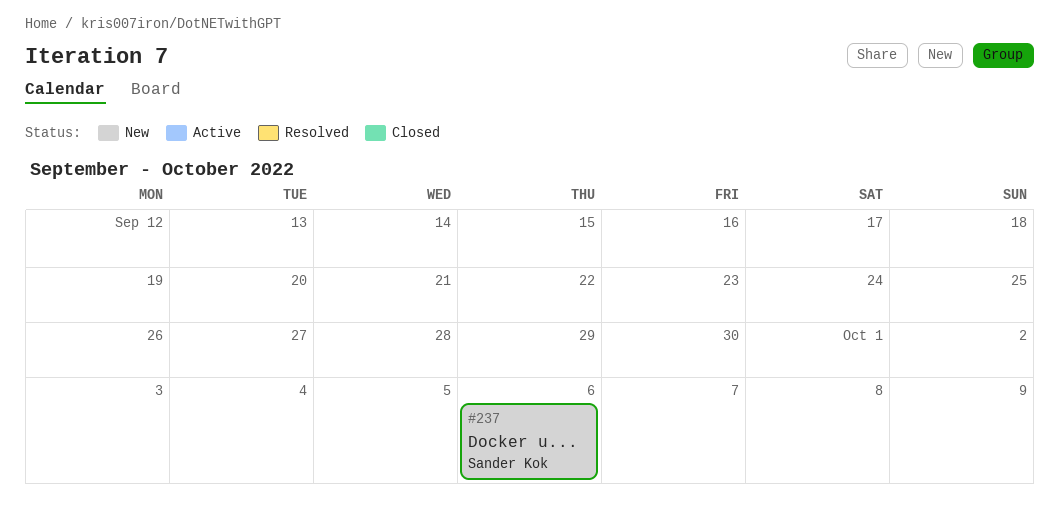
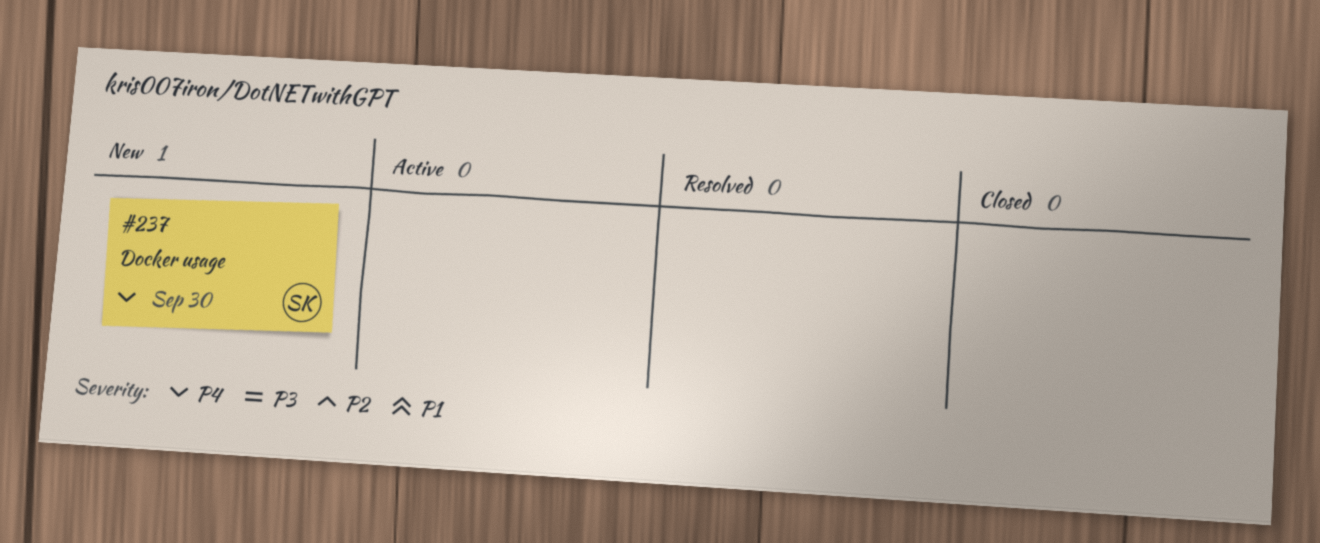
#237, due: Oct 6 -> Sep 30

